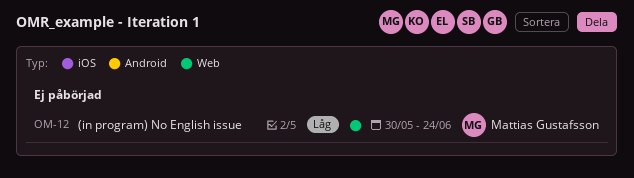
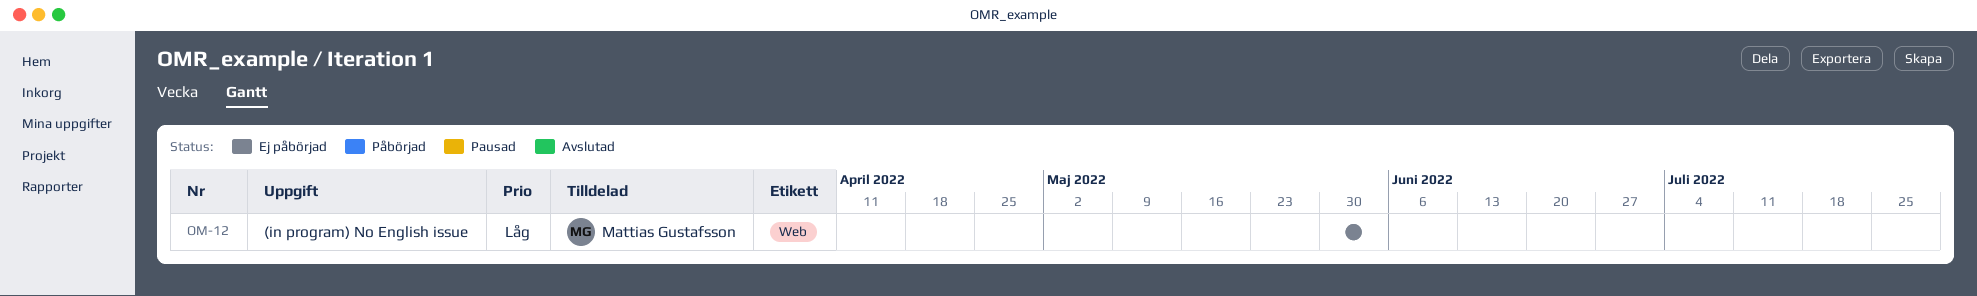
OM-12, due: Jun 24 -> Jun 3

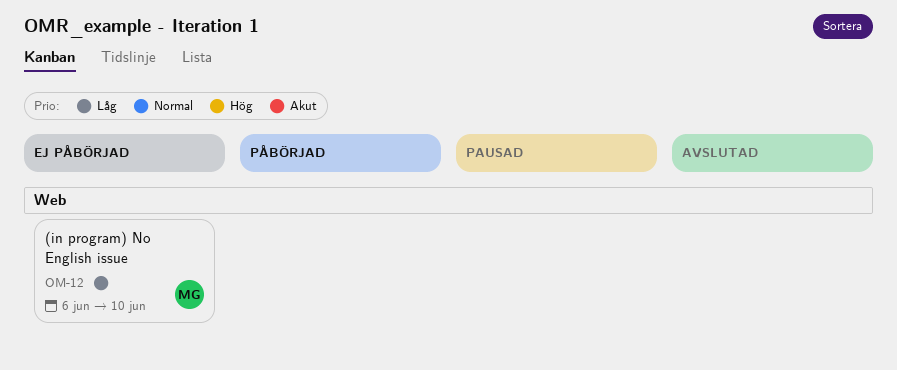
OM-12, start: May 30 -> Jun 6
OM-12, due: Jun 3 -> Jun 10

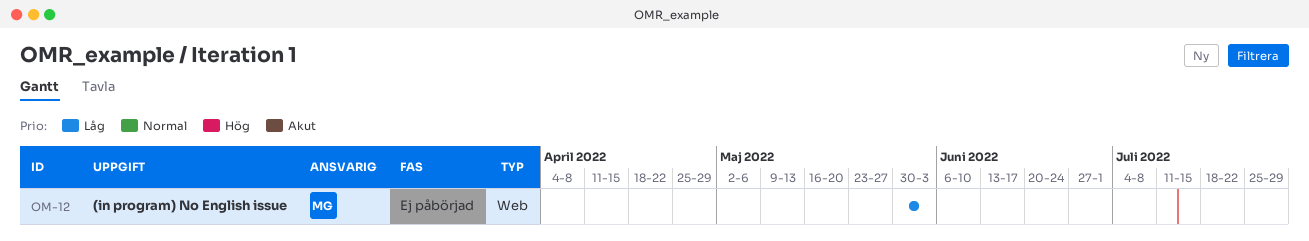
OM-12, start: Jun 6 -> May 30
OM-12, due: Jun 10 -> Jun 3

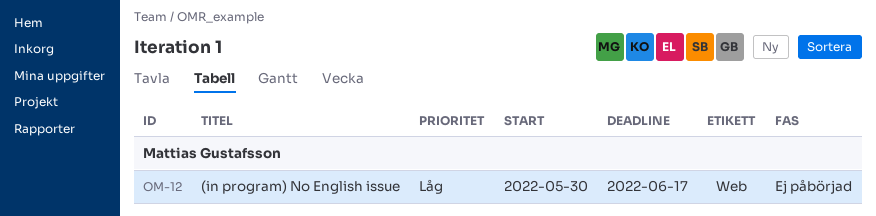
OM-12, due: Jun 3 -> Jun 17

